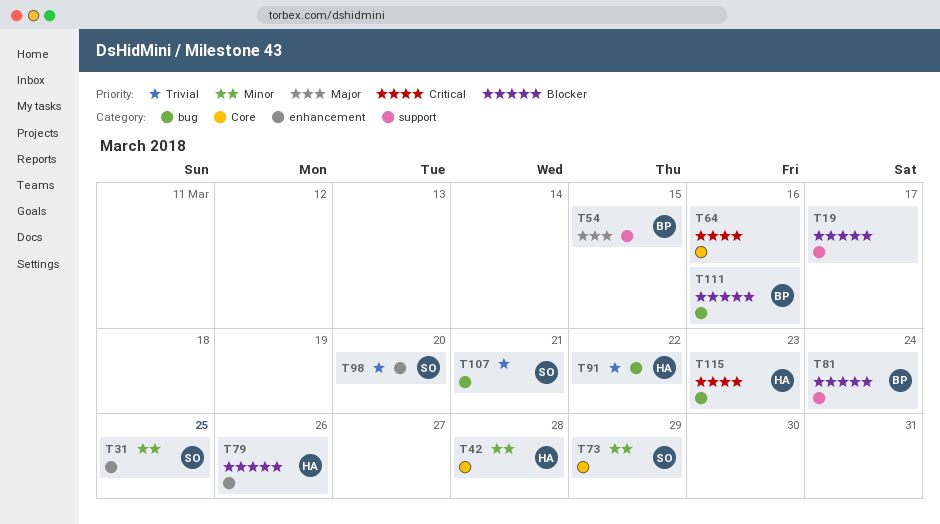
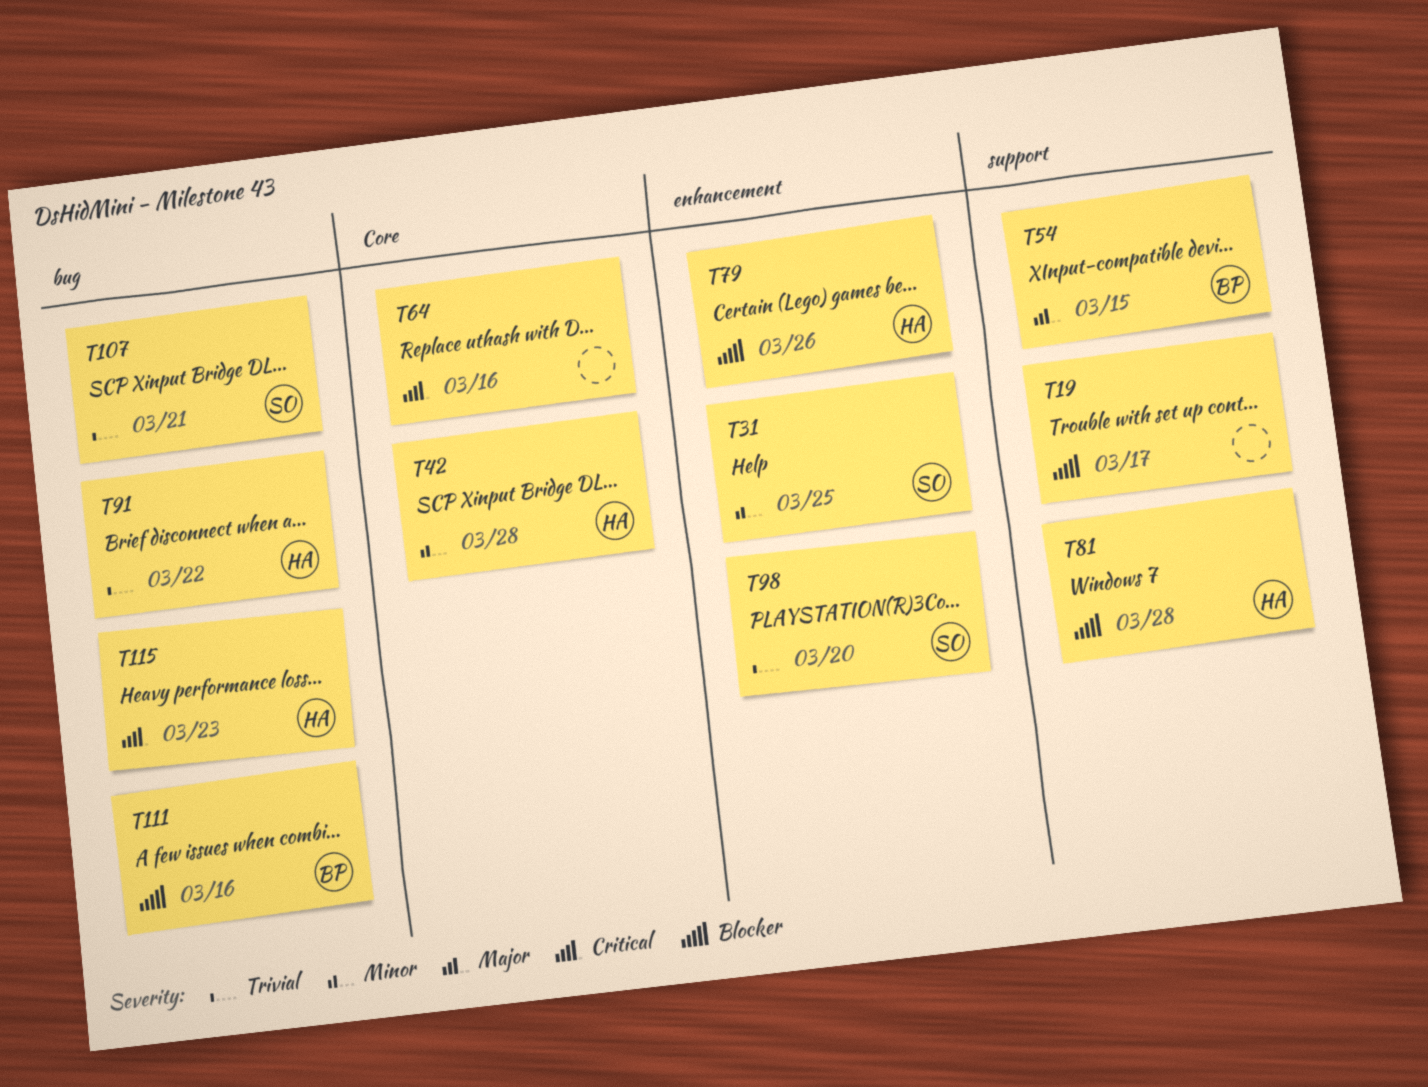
T73: present -> none
T81, owner: BP -> HA
T81, due: Mar 24 -> Mar 28

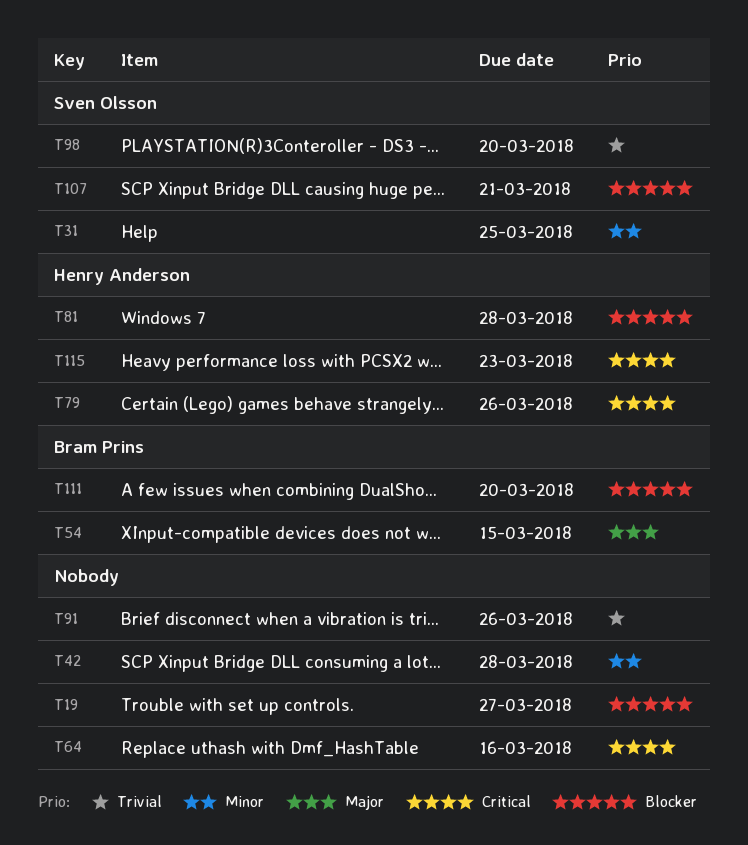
T19, due: Mar 17 -> Mar 27
T42, owner: Henry Anderson -> none
T79, priority: Blocker -> Critical
T91, owner: Henry Anderson -> none
T91, due: Mar 22 -> Mar 26
T107, priority: Trivial -> Blocker
T111, due: Mar 16 -> Mar 20

